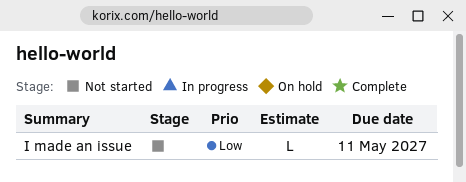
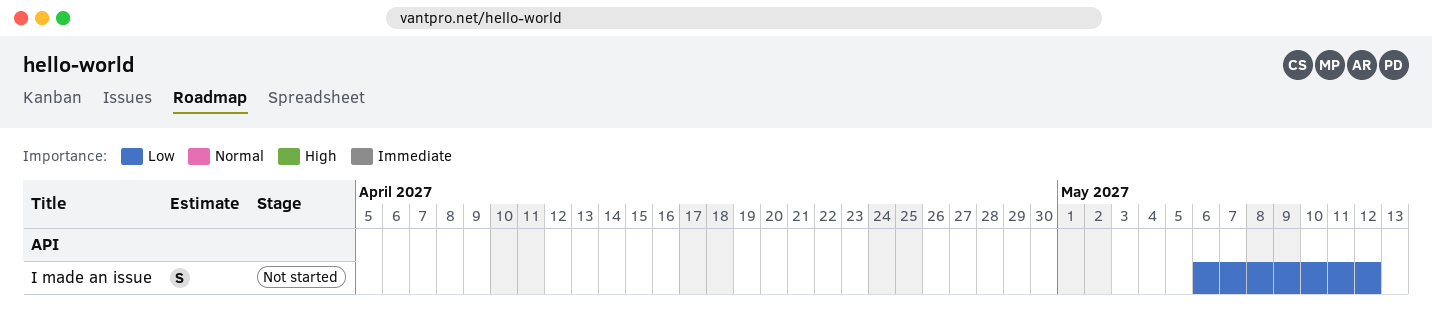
I made an issue, estimate: L -> S
I made an issue, due: May 11 -> May 12

